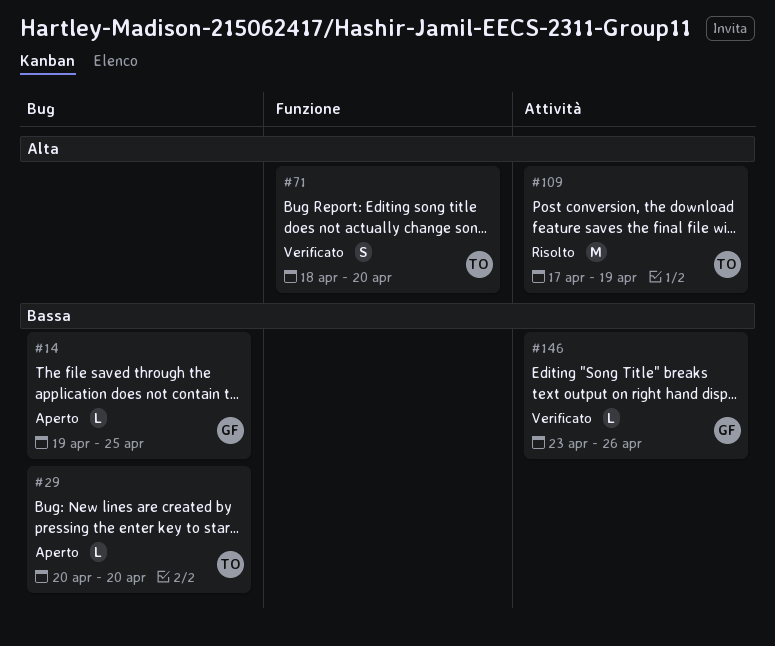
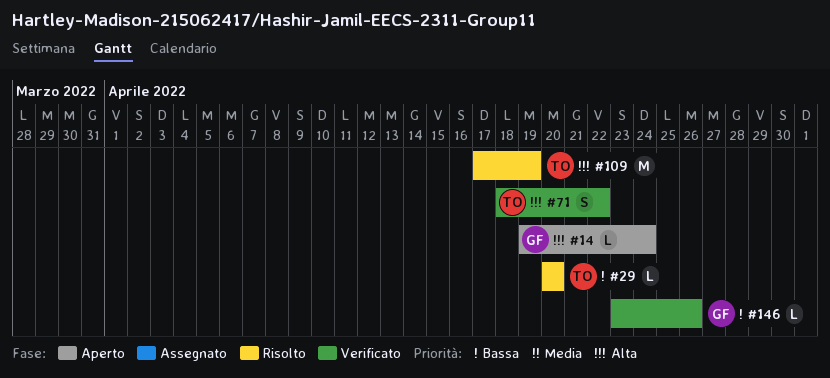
#14, priority: Bassa -> Alta
#14, due: Apr 25 -> Apr 24
#29, status: Aperto -> Risolto
#71, due: Apr 20 -> Apr 22

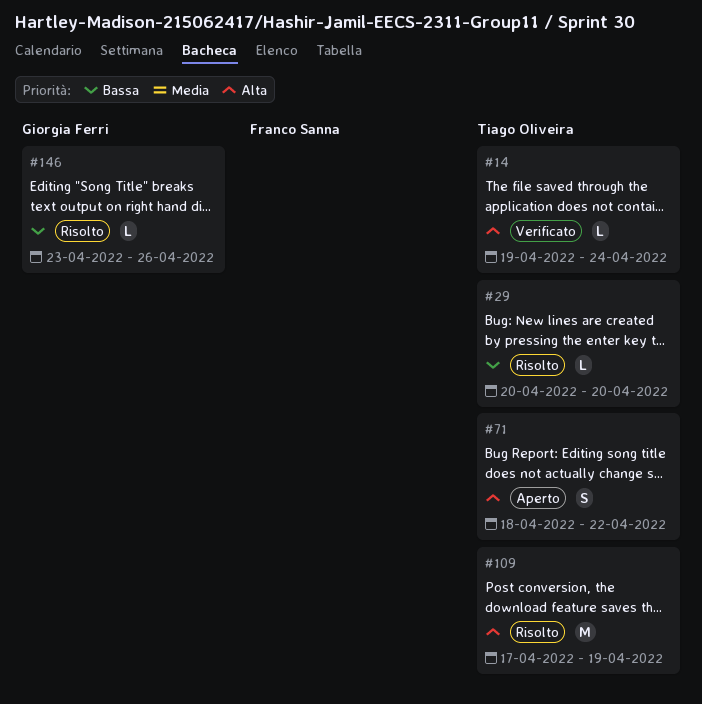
#14, status: Aperto -> Verificato
#14, owner: Giorgia Ferri -> Tiago Oliveira
#71, status: Verificato -> Aperto
#146, status: Verificato -> Risolto

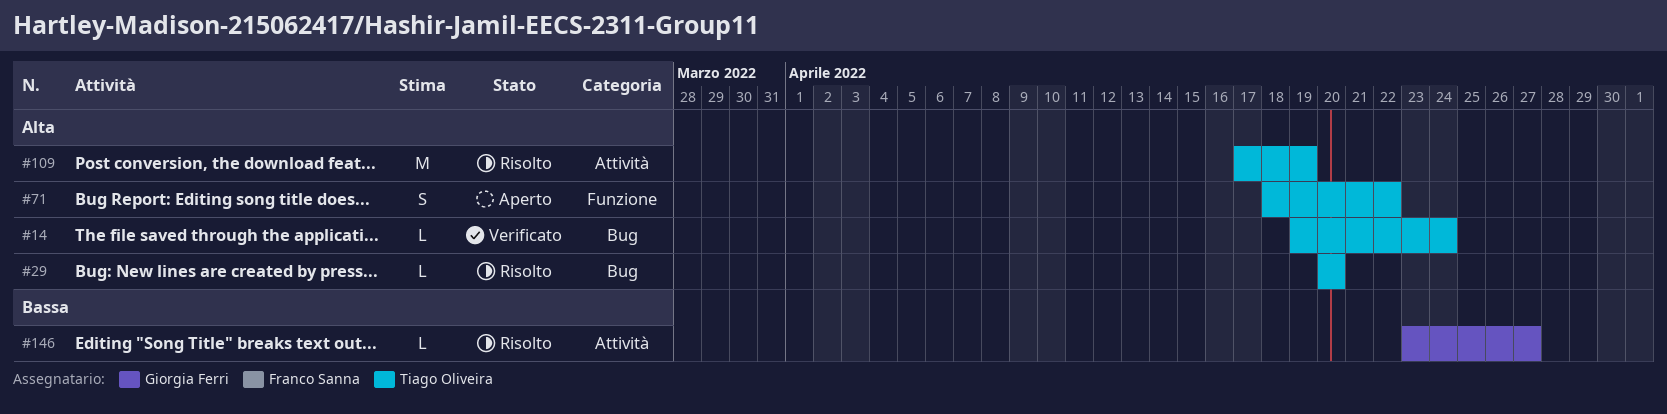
#29, priority: Bassa -> Alta
#146, due: Apr 26 -> Apr 27

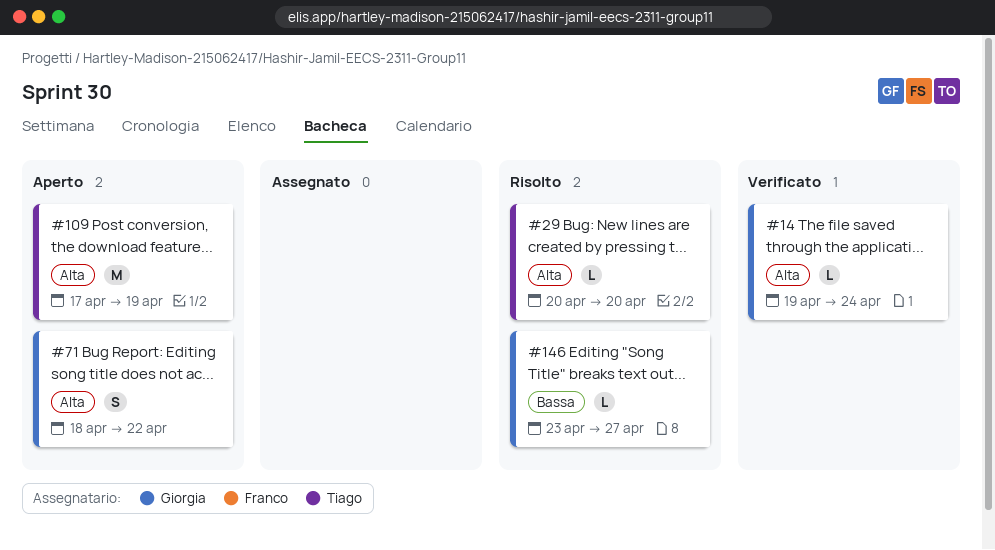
#14, owner: Tiago Oliveira -> Giorgia Ferri
#71, owner: Tiago Oliveira -> Giorgia Ferri
#109, status: Risolto -> Aperto

